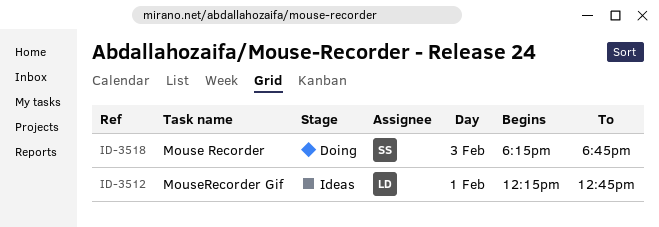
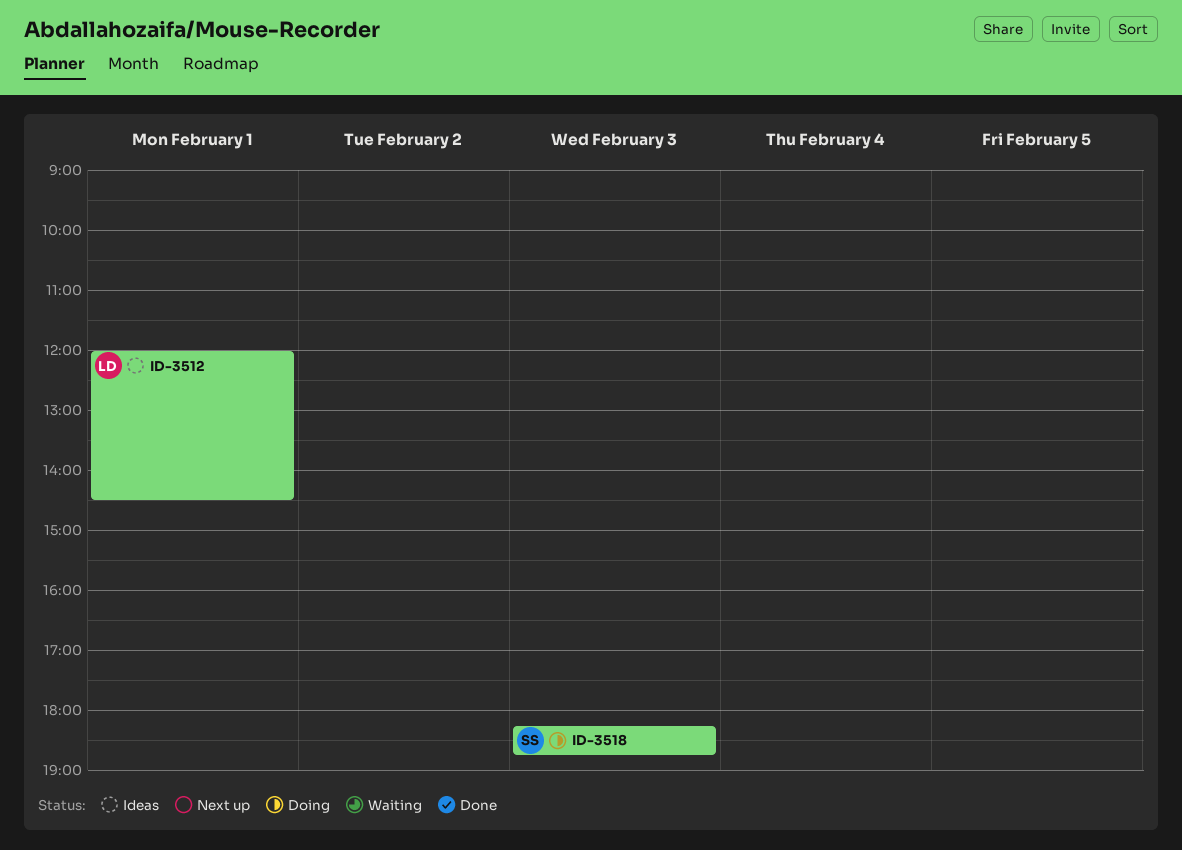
ID-3512, begins: 12:15 -> 12:00
ID-3512, ends: 12:45 -> 14:30

